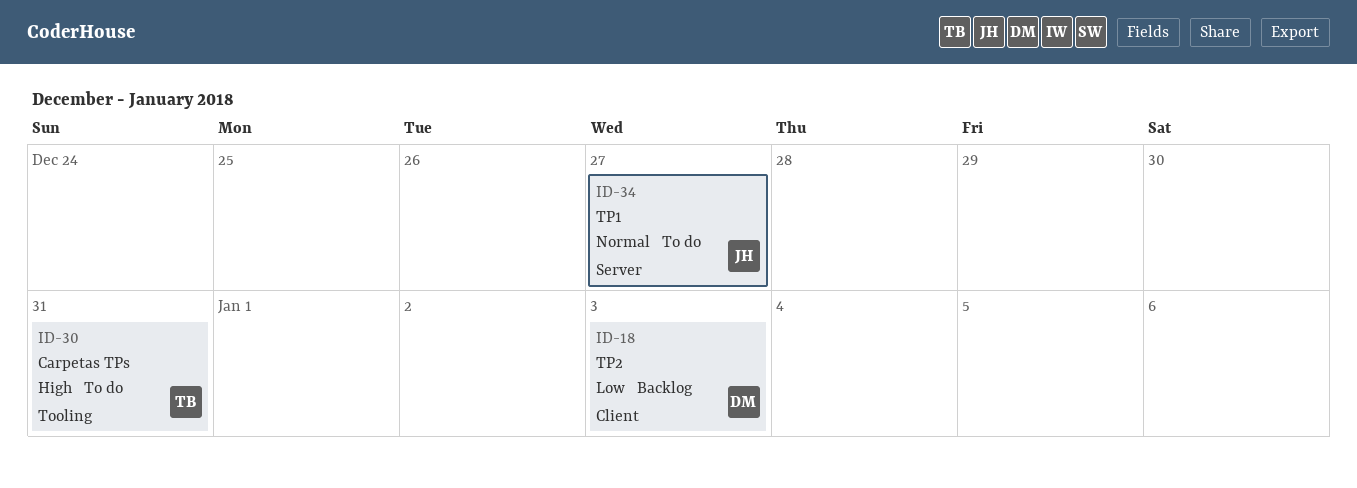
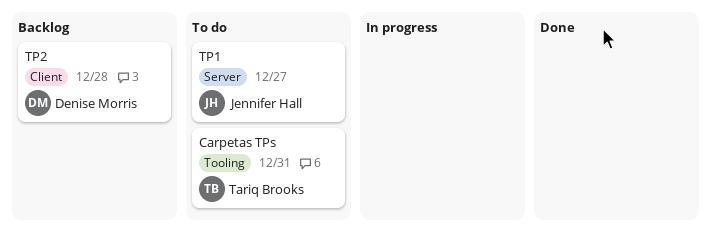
TP2, due: Jan 3 -> Dec 28

